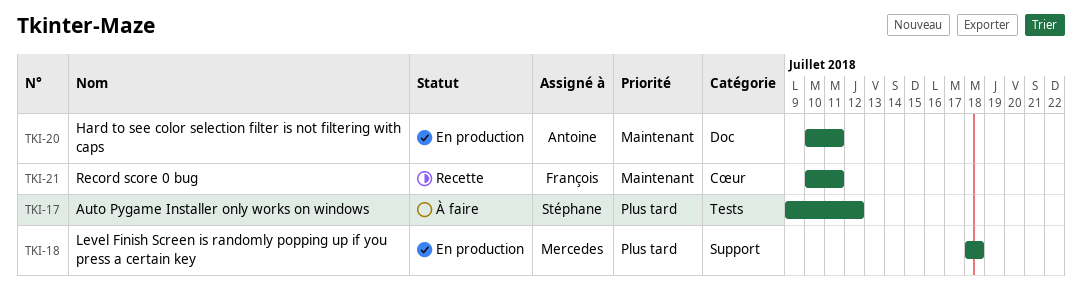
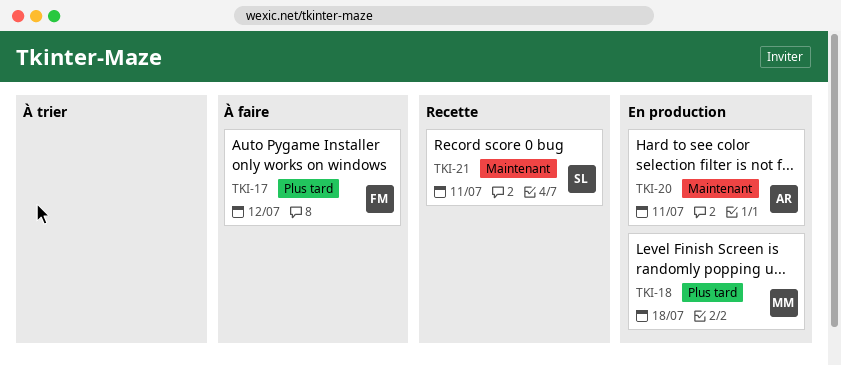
TKI-17, owner: Stéphane -> François
TKI-21, owner: François -> Stéphane

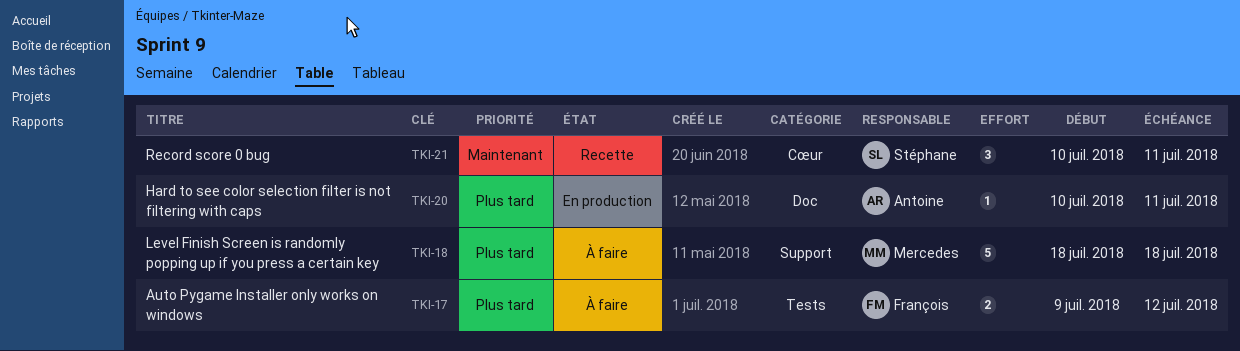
TKI-18, status: En production -> À faire
TKI-20, priority: Maintenant -> Plus tard

